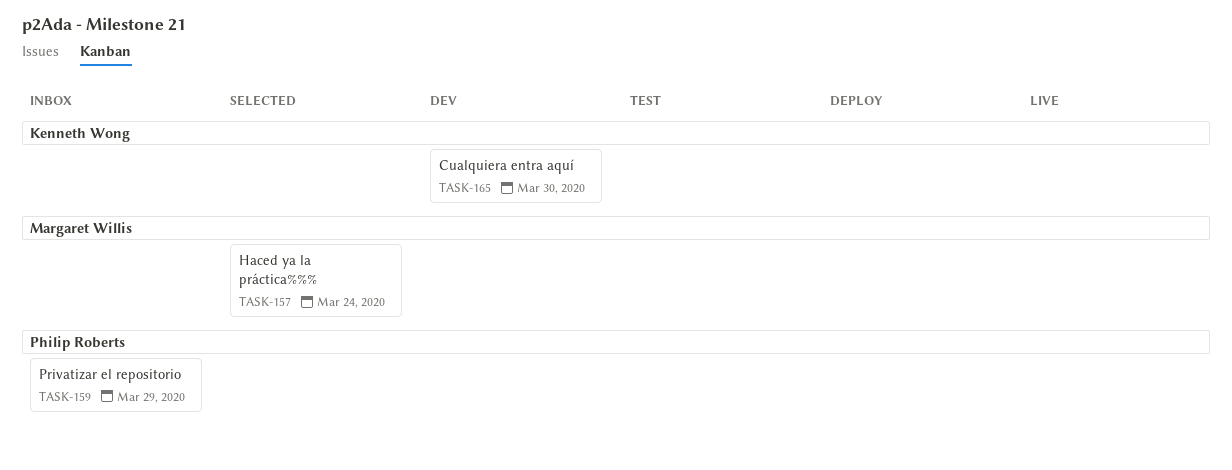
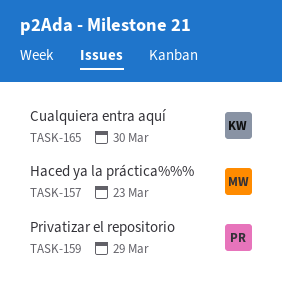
TASK-157, due: Mar 24 -> Mar 23

